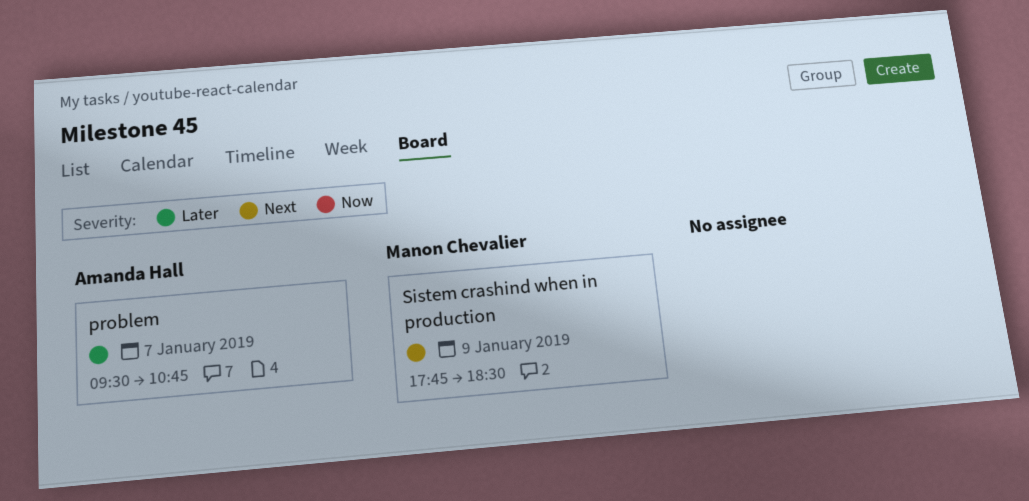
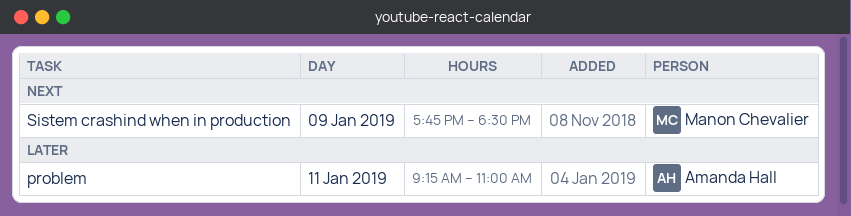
problem, day: Jan 7 -> Jan 11
problem, begins: 09:30 -> 09:15
problem, ends: 10:45 -> 11:00

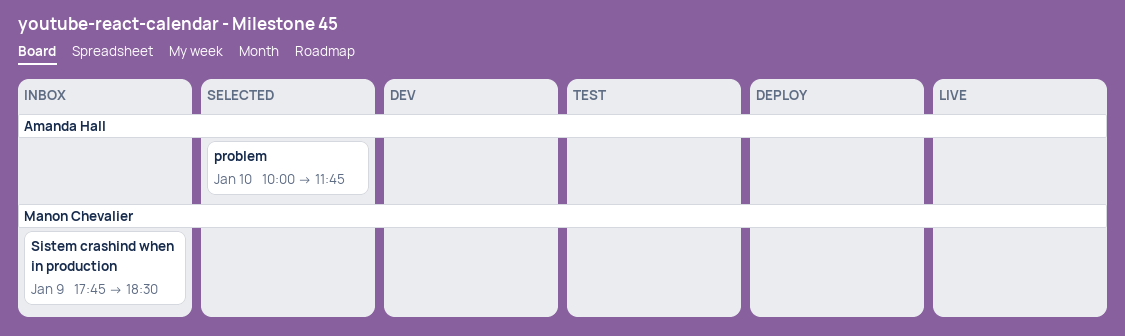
problem, day: Jan 11 -> Jan 10
problem, begins: 09:15 -> 10:00
problem, ends: 11:00 -> 11:45

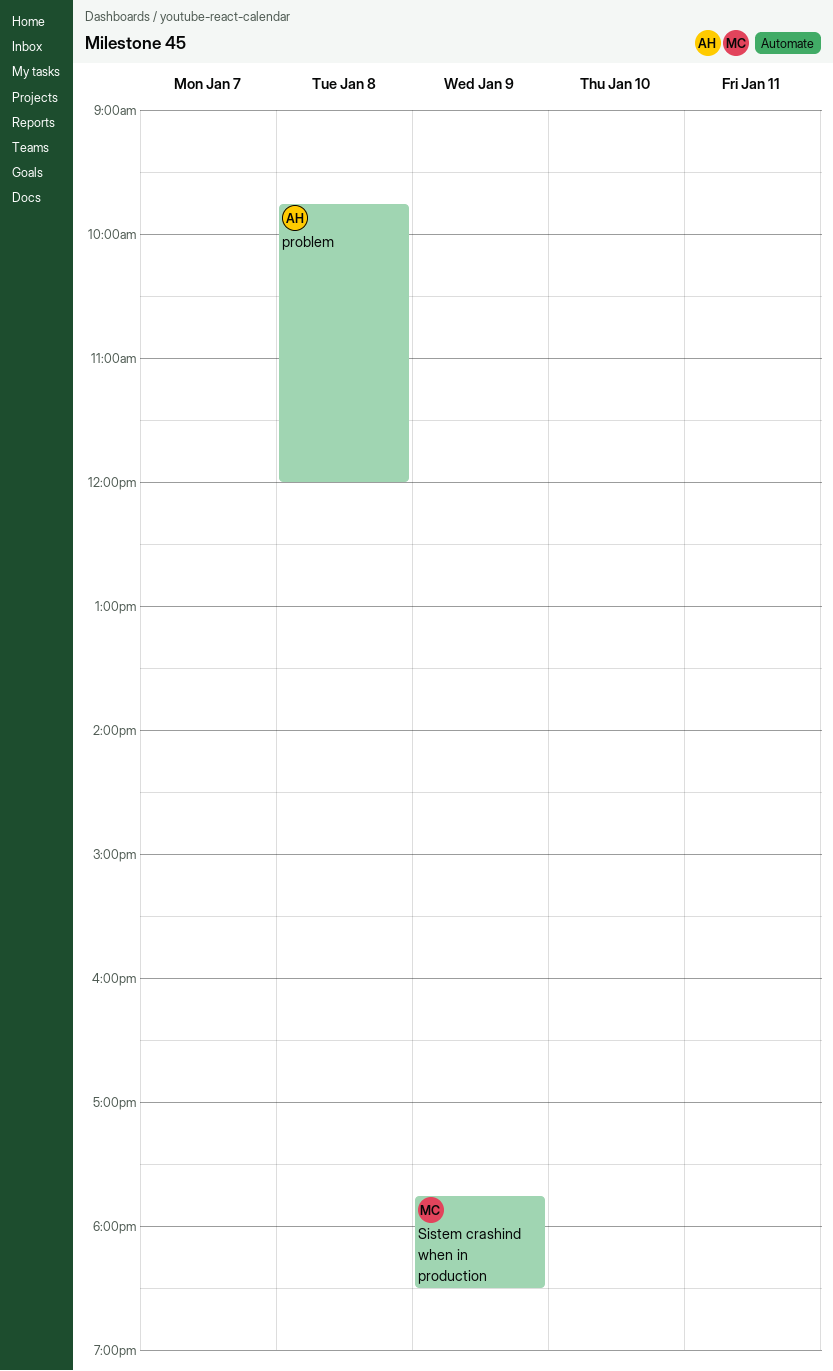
problem, day: Jan 10 -> Jan 8
problem, begins: 10:00 -> 09:45
problem, ends: 11:45 -> 12:00

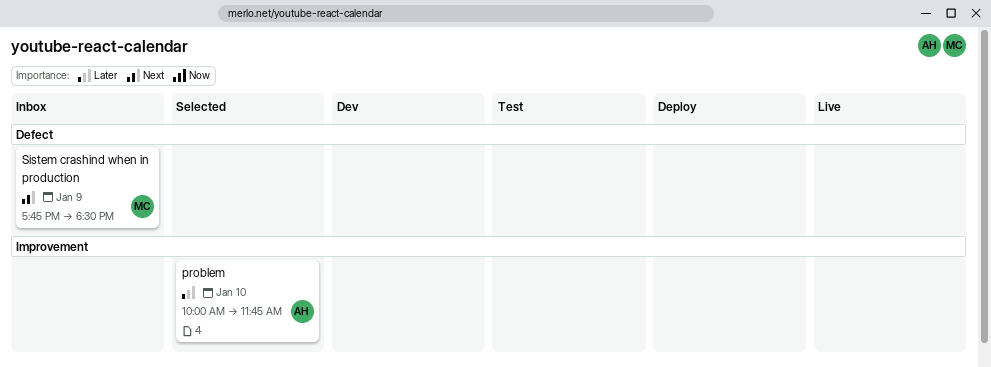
problem, day: Jan 8 -> Jan 10
problem, begins: 09:45 -> 10:00
problem, ends: 12:00 -> 11:45

